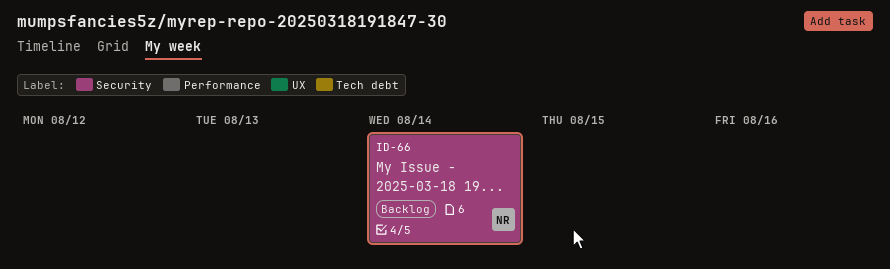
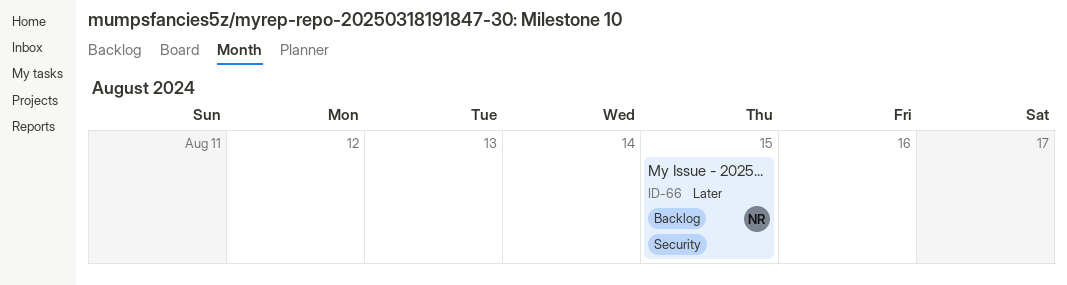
ID-66, due: Aug 14 -> Aug 15

